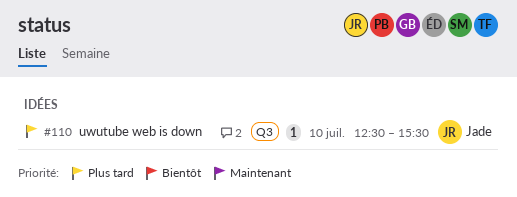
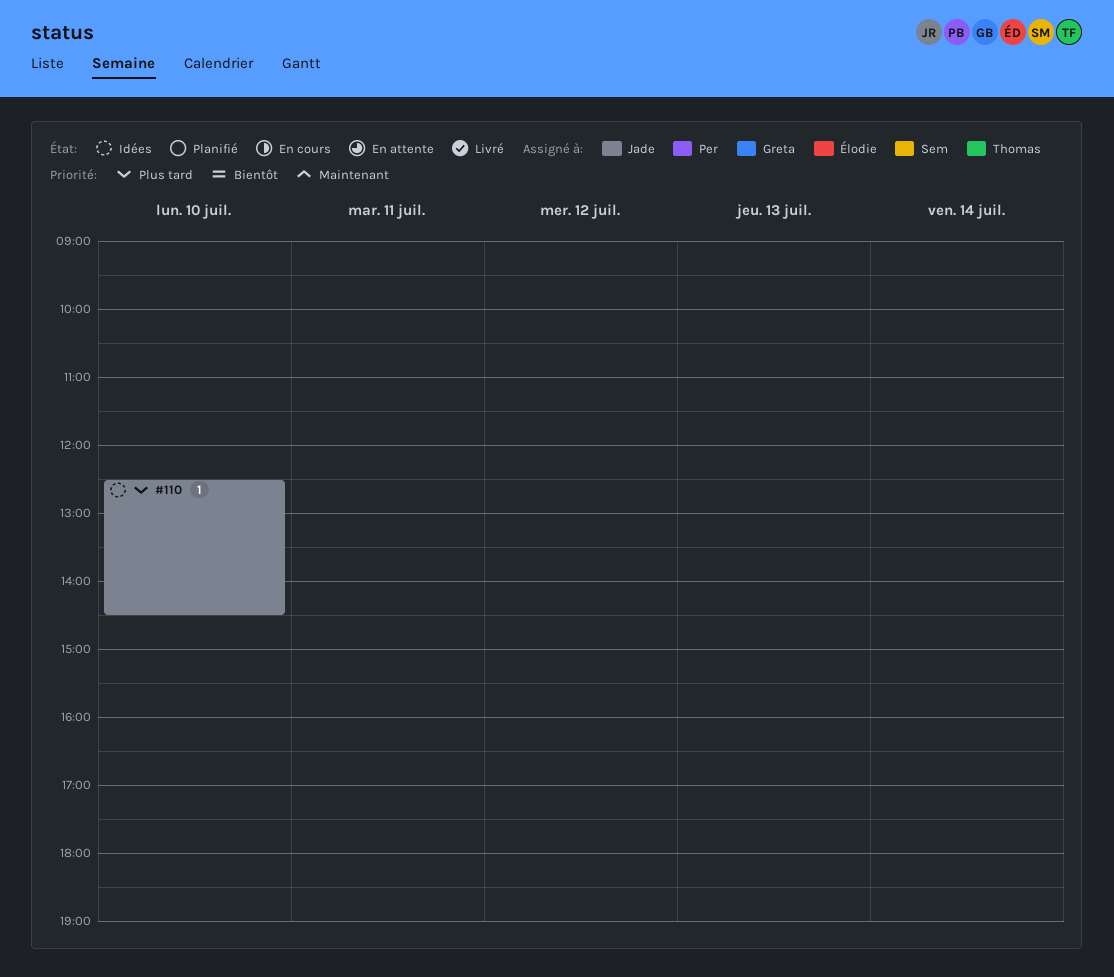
#110, ends: 15:30 -> 14:30

